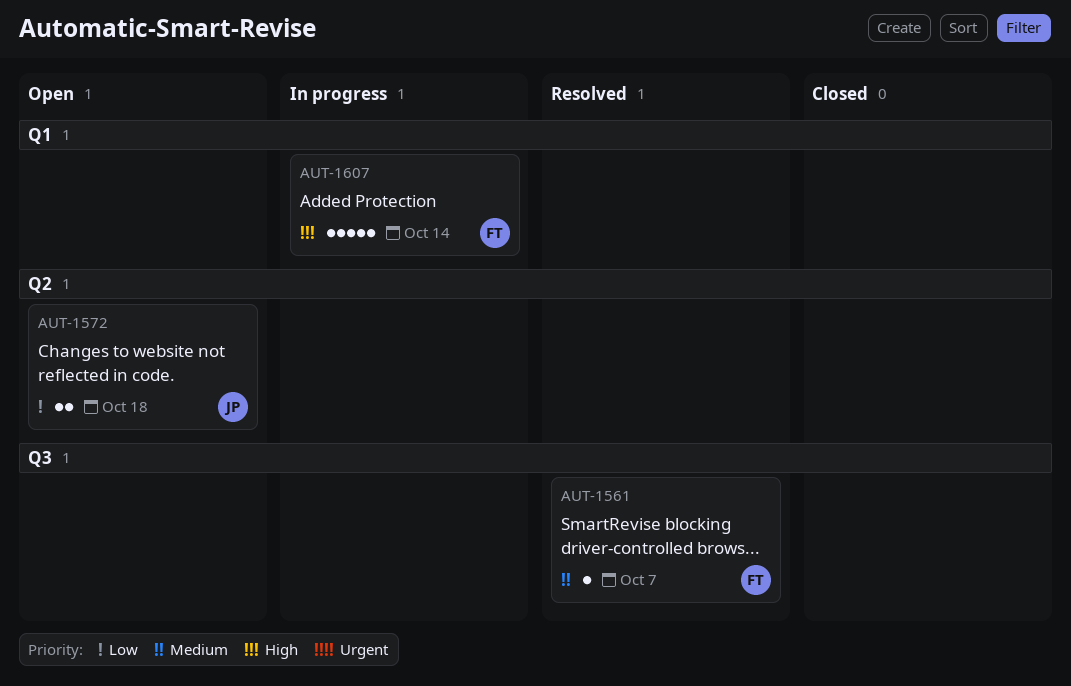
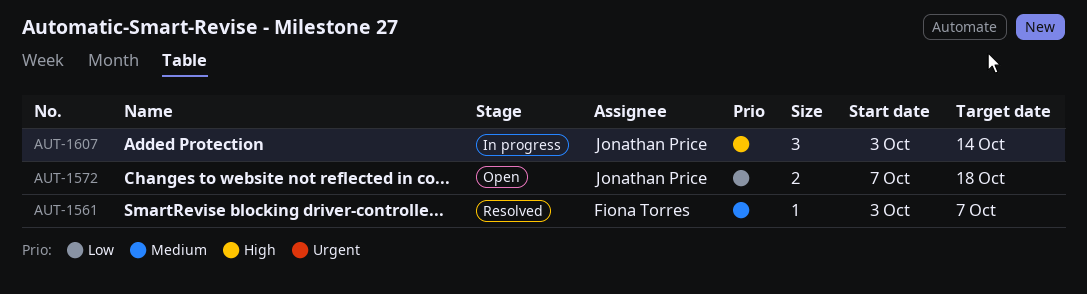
AUT-1607, owner: Fiona Torres -> Jonathan Price
AUT-1607, estimate: 5 -> 3

